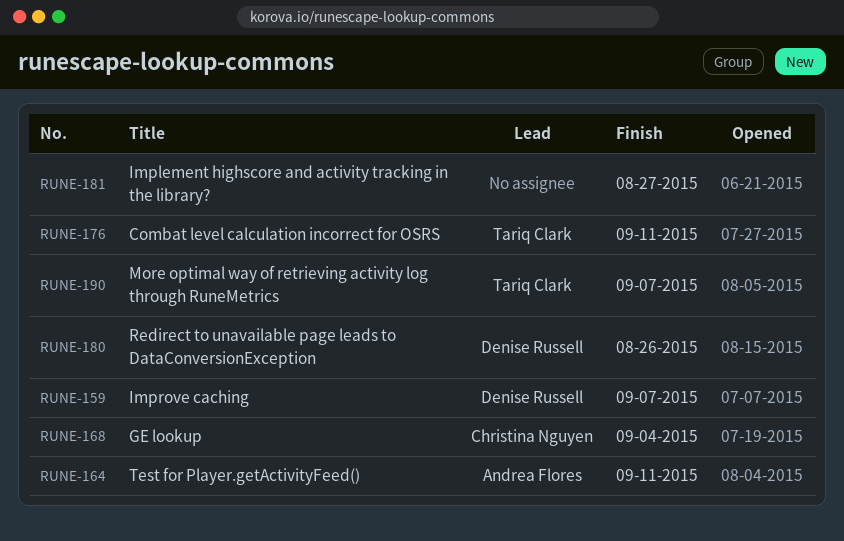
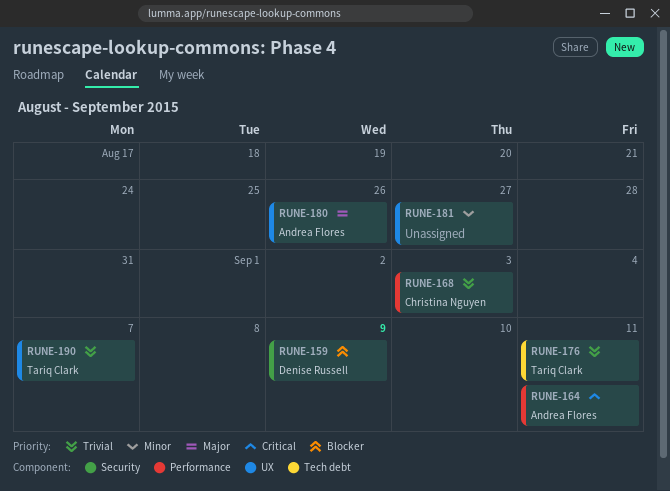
RUNE-159, due: Sep 7 -> Sep 9
RUNE-168, due: Sep 4 -> Sep 3
RUNE-180, owner: Denise Russell -> Andrea Flores

